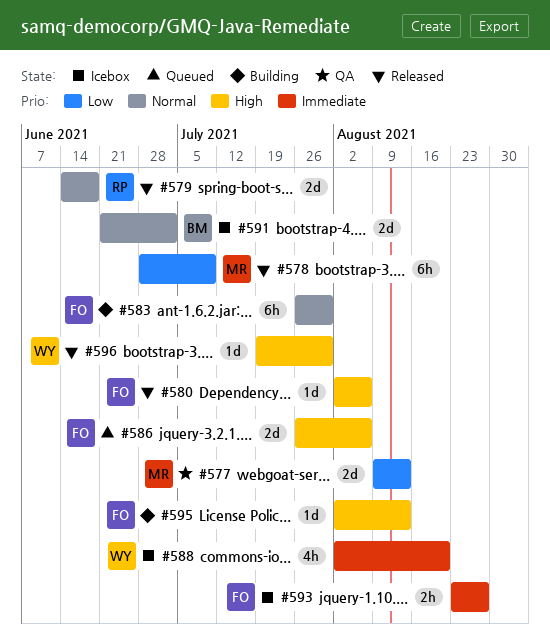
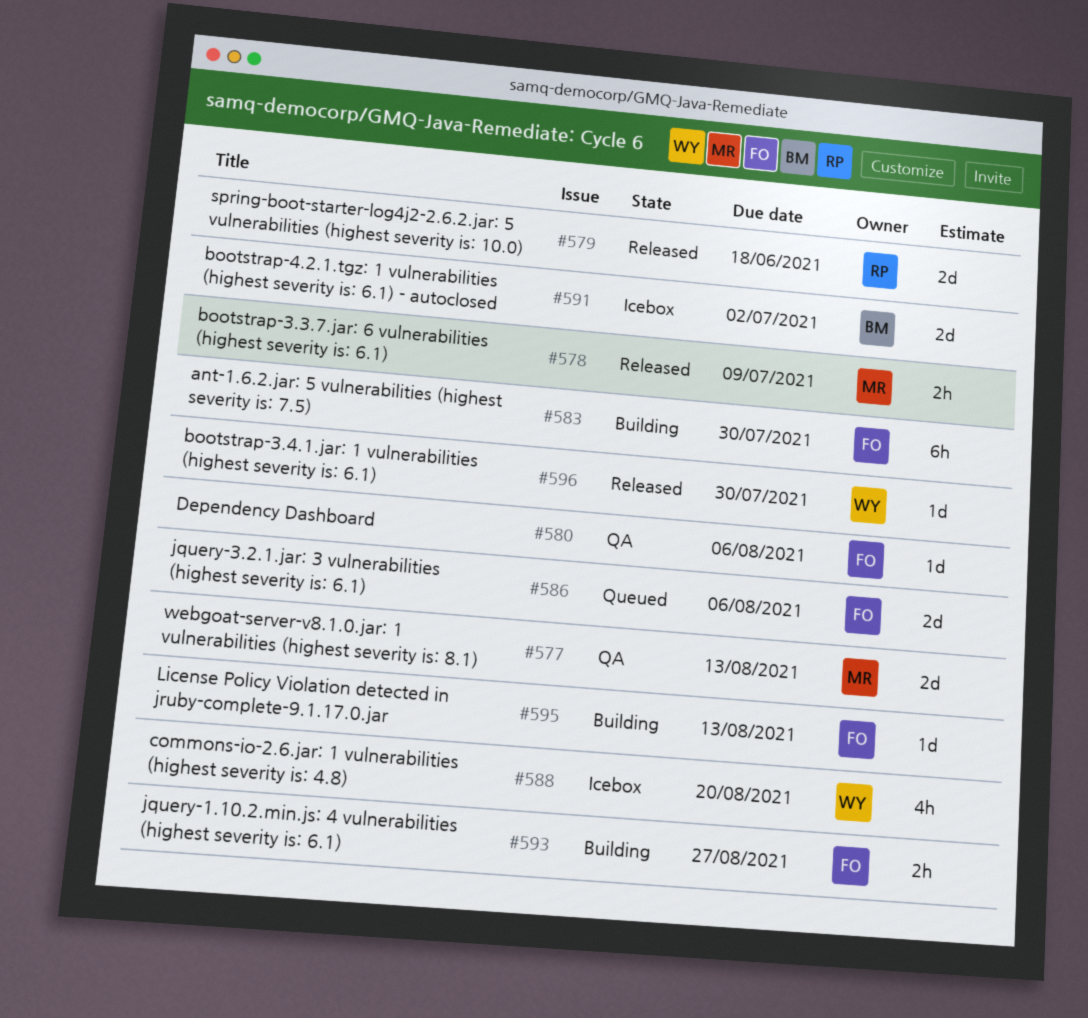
#578, estimate: 6h -> 2h
#580, status: Released -> QA
#593, status: Icebox -> Building

